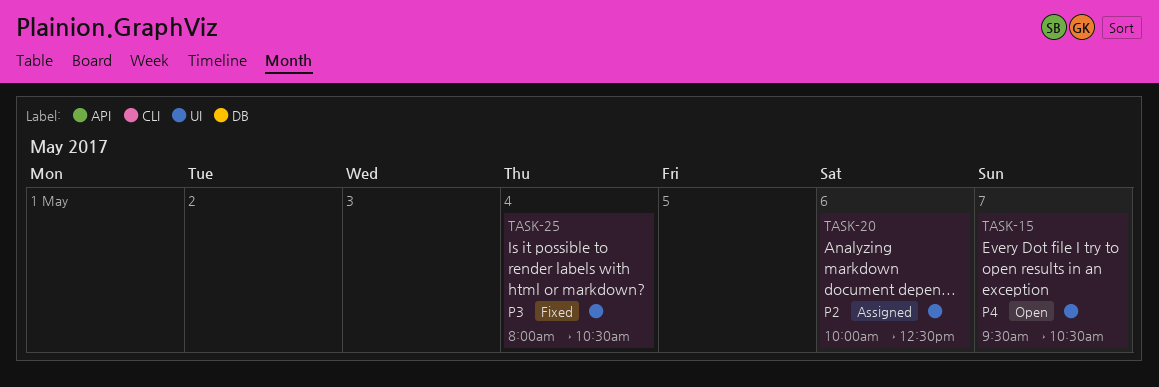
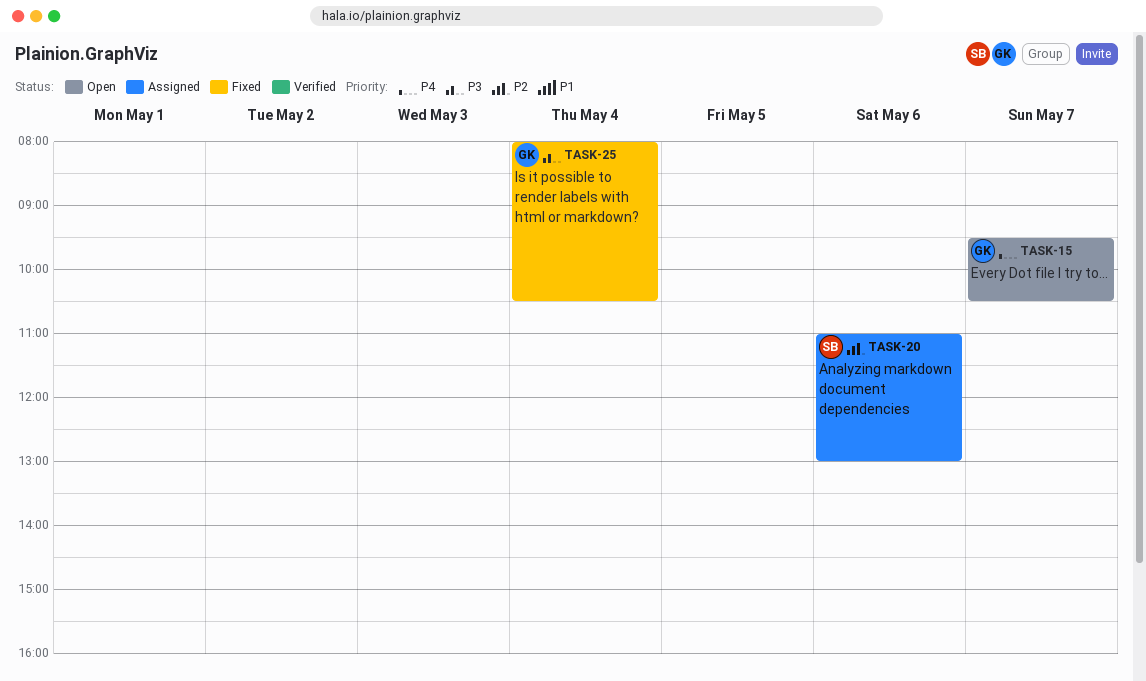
TASK-20, begins: 10:00 -> 11:00
TASK-20, ends: 12:30 -> 13:00

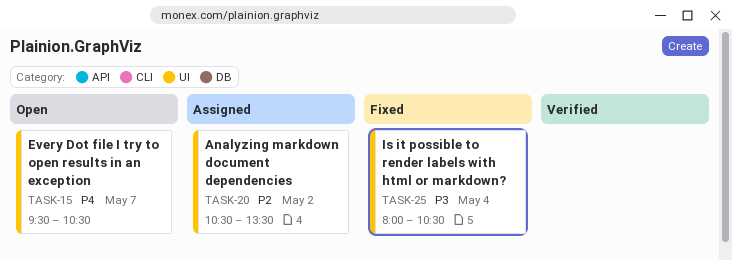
TASK-20, day: May 6 -> May 2
TASK-20, begins: 11:00 -> 10:30
TASK-20, ends: 13:00 -> 13:30

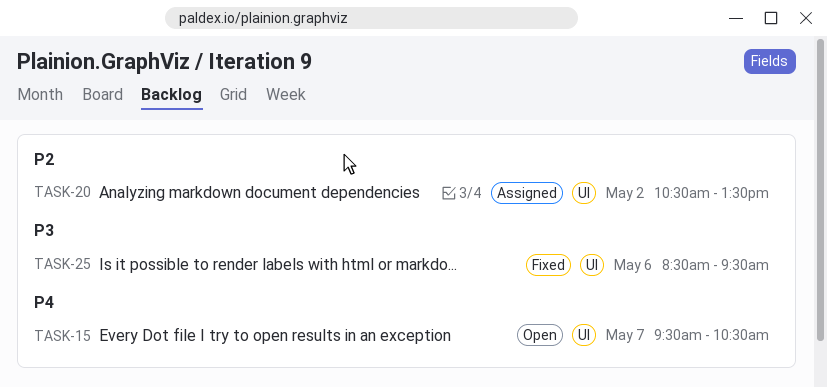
TASK-25, day: May 4 -> May 6
TASK-25, begins: 08:00 -> 08:30
TASK-25, ends: 10:30 -> 09:30

